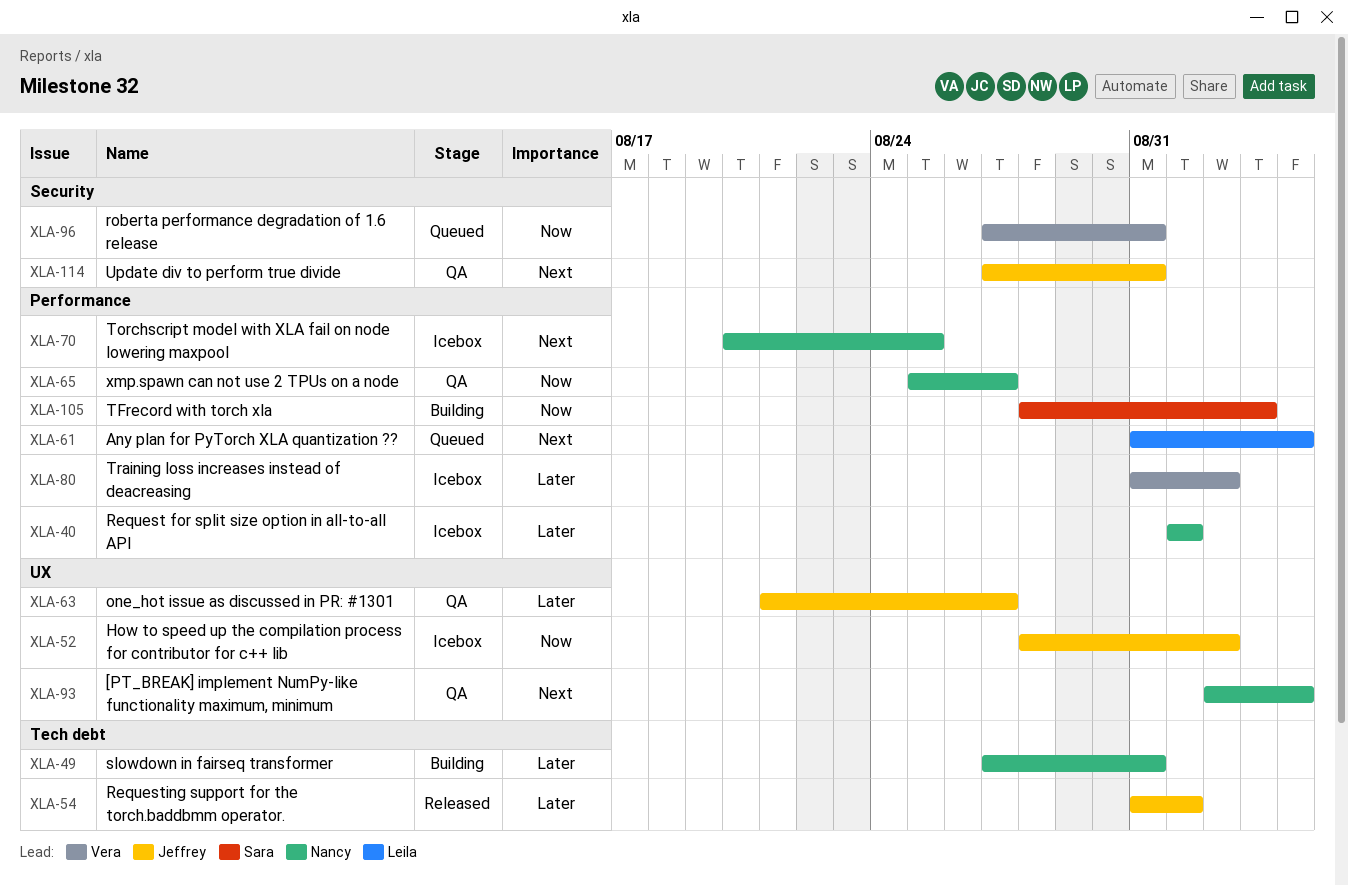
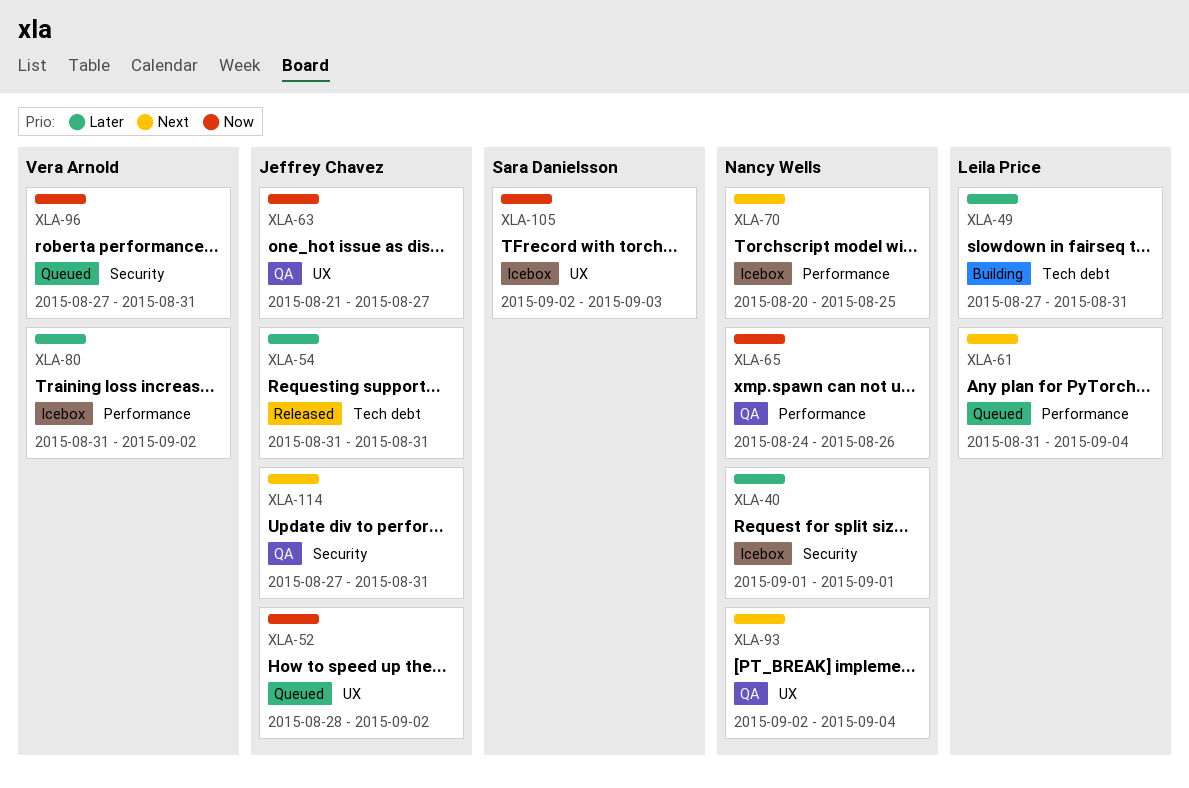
XLA-40, label: Performance -> Security
XLA-49, owner: Nancy Wells -> Leila Price
XLA-52, status: Icebox -> Queued
XLA-54, due: Sep 1 -> Aug 31
XLA-63, priority: Later -> Now
XLA-65, start: Aug 25 -> Aug 24
XLA-65, due: Aug 27 -> Aug 26
XLA-105, status: Building -> Icebox
XLA-105, label: Performance -> UX
XLA-105, start: Aug 28 -> Sep 2

